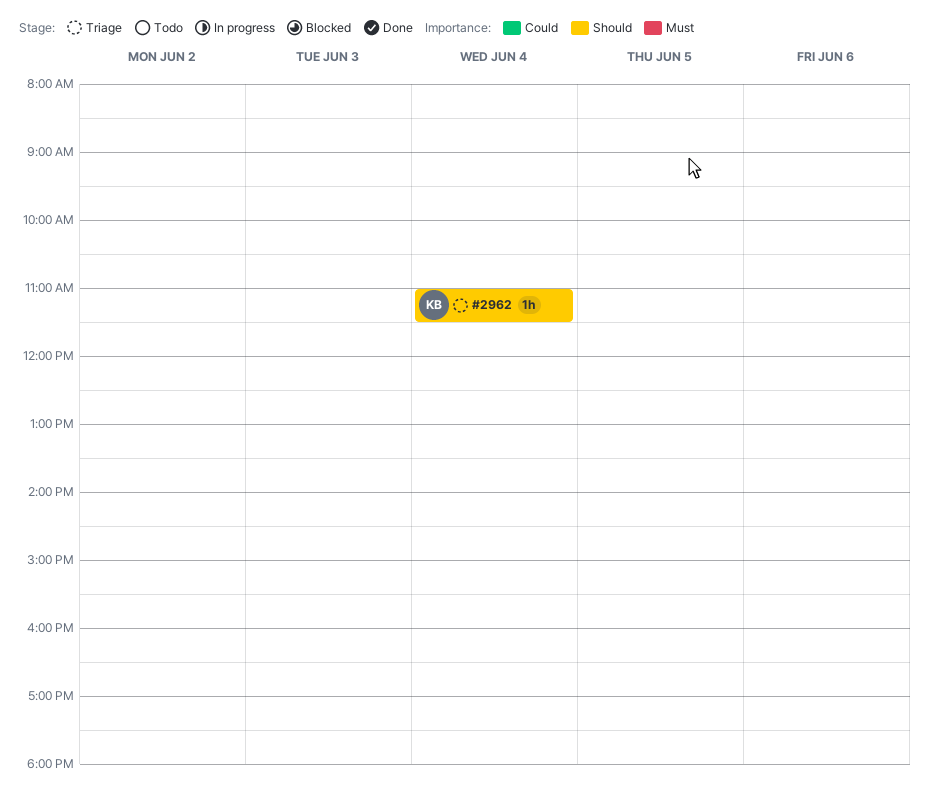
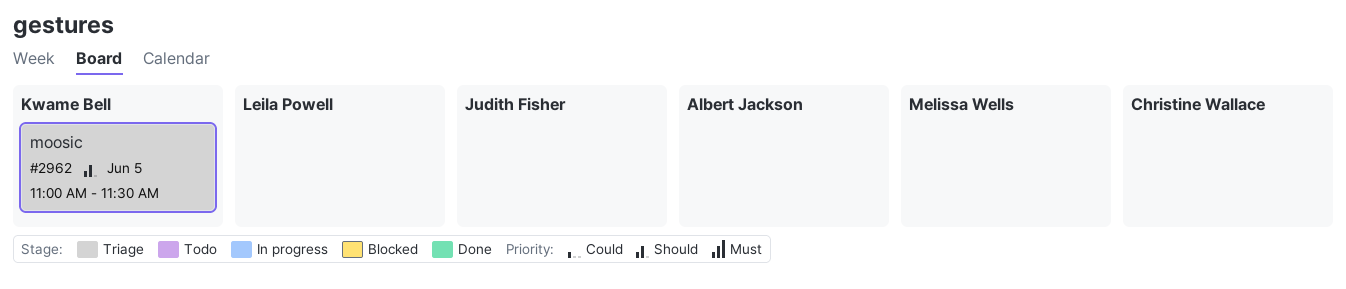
#2962, day: Jun 4 -> Jun 5

